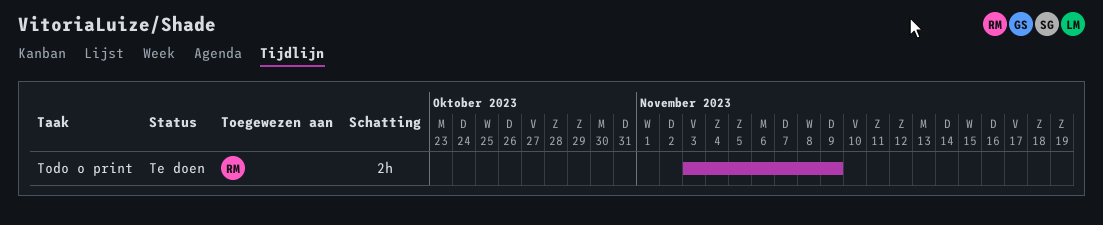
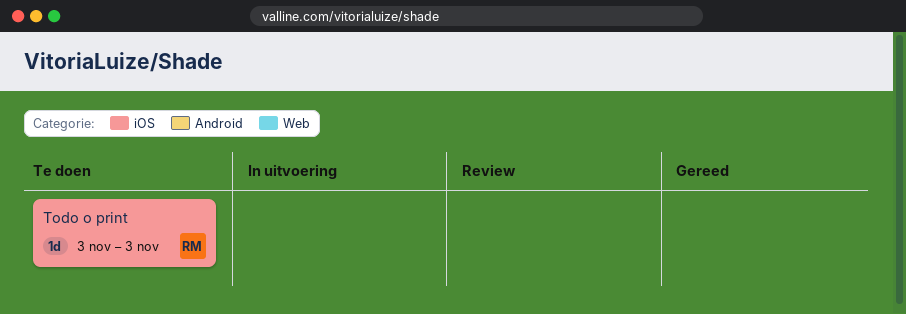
Todo o print, estimate: 2h -> 1d
Todo o print, due: Nov 9 -> Nov 3

